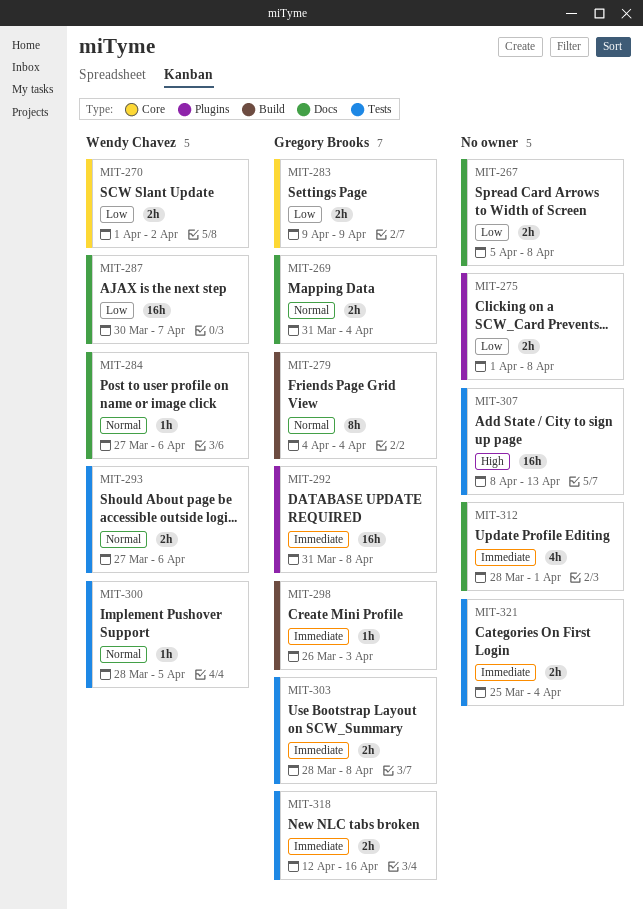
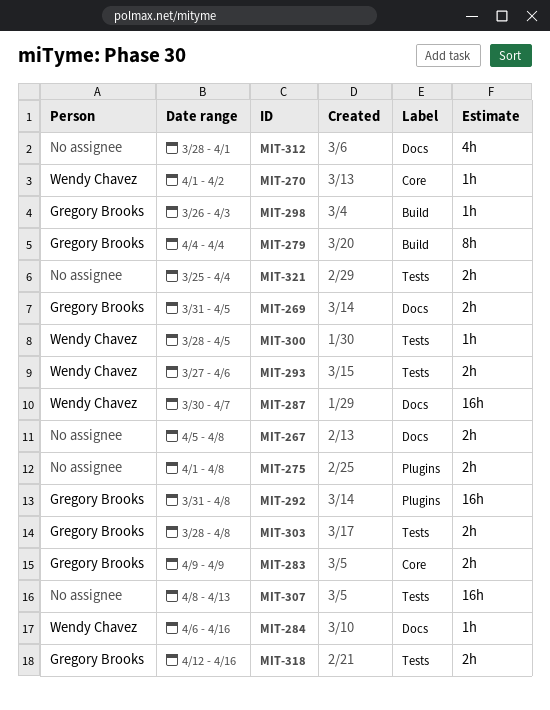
MIT-269, due: Apr 4 -> Apr 5
MIT-270, estimate: 2h -> 1h
MIT-284, start: Mar 27 -> Apr 6
MIT-284, due: Apr 6 -> Apr 16

